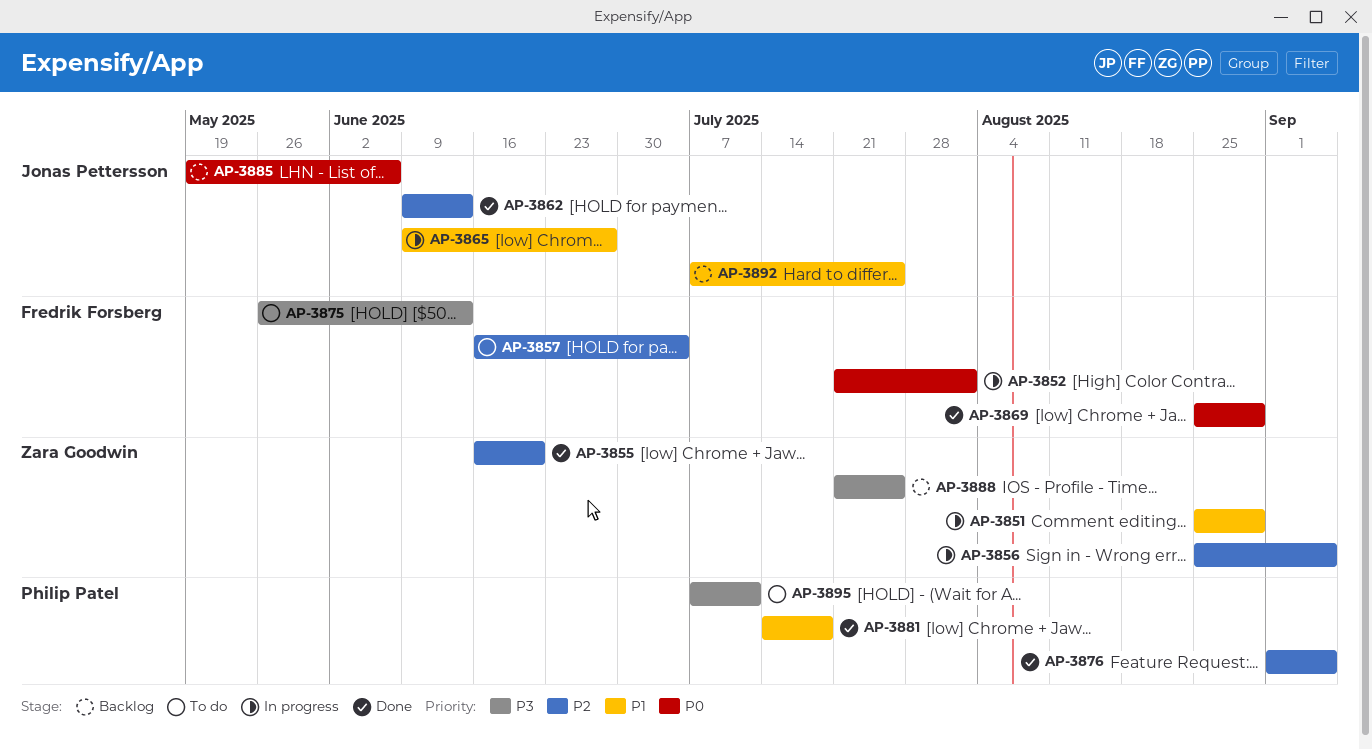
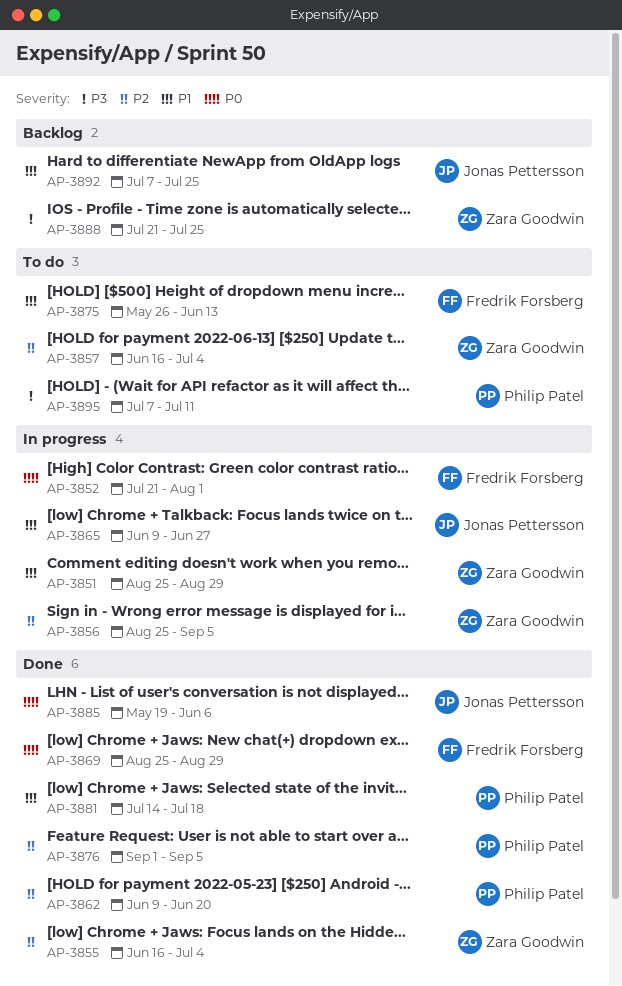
AP-3855, due: Jun 20 -> Jul 4
AP-3857, owner: Fredrik Forsberg -> Zara Goodwin
AP-3862, owner: Jonas Pettersson -> Philip Patel
AP-3862, due: Jun 13 -> Jun 20
AP-3875, priority: P3 -> P1
AP-3885, status: Backlog -> Done

